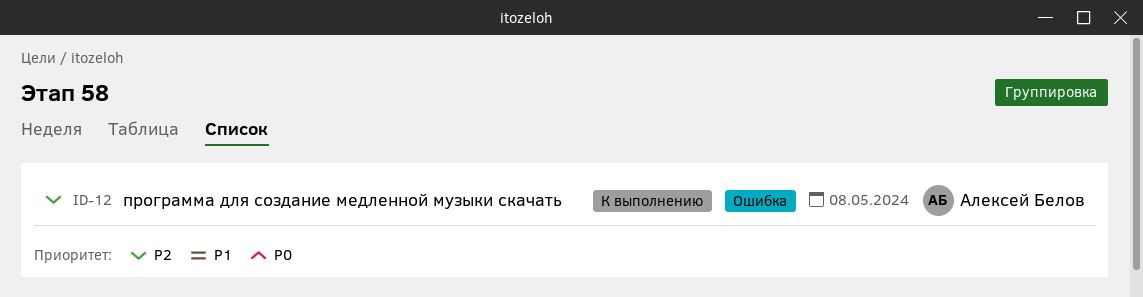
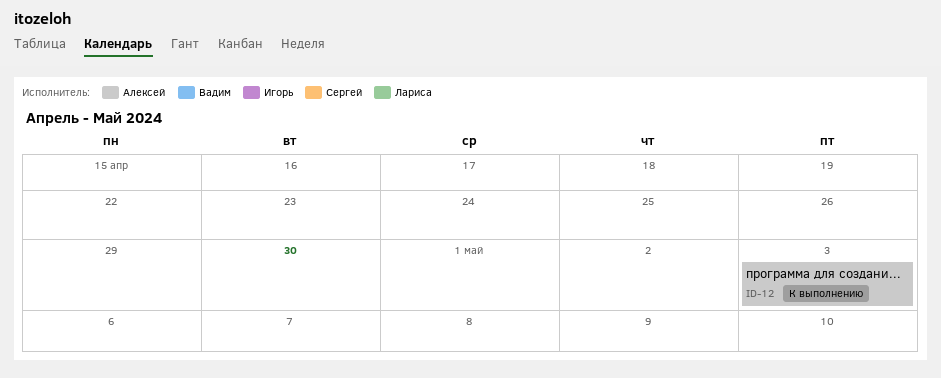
ID-12, due: May 8 -> May 3

